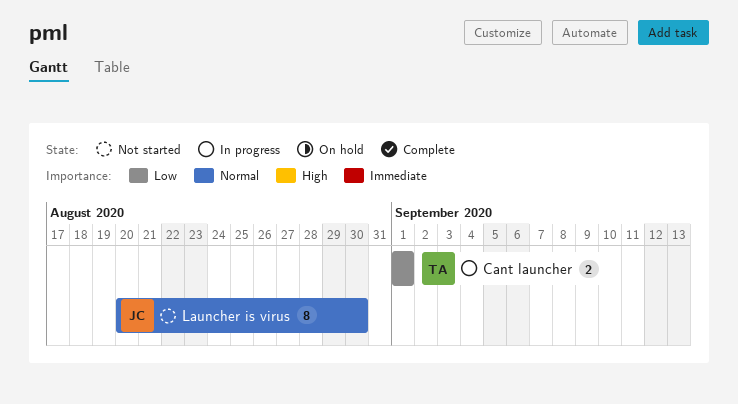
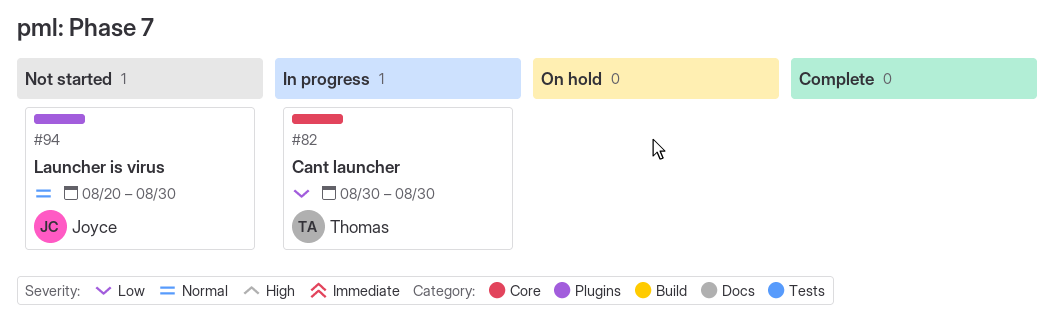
Cant launcher, start: Sep 1 -> Aug 30
Cant launcher, due: Sep 1 -> Aug 30

